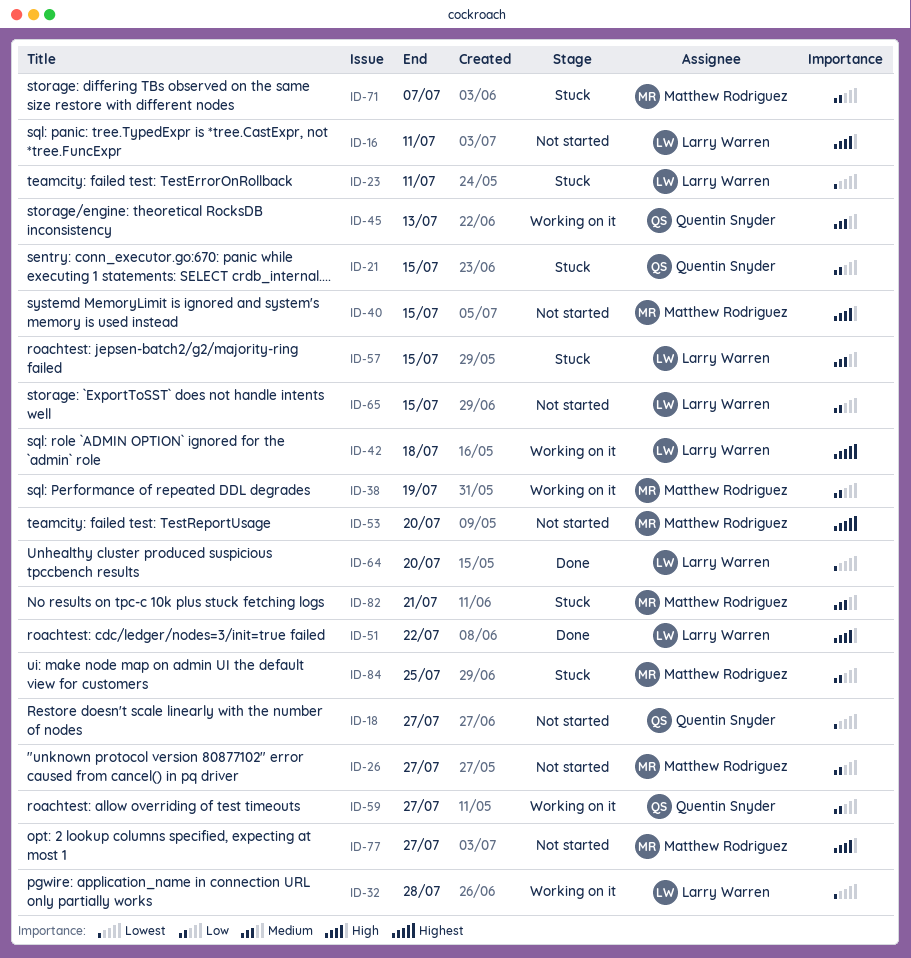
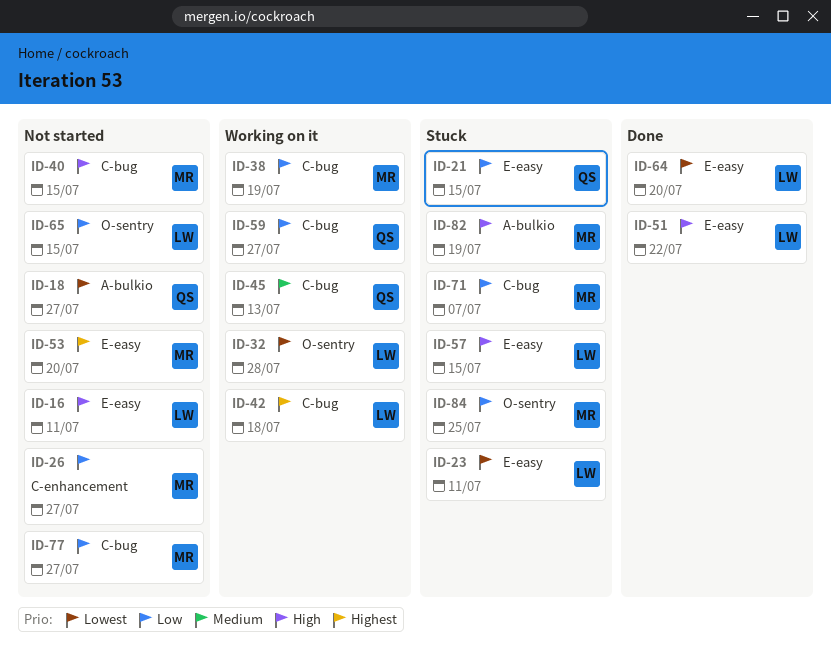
ID-57, priority: Medium -> High
ID-77, priority: High -> Low
ID-82, priority: Medium -> High
ID-82, due: Jul 21 -> Jul 19

